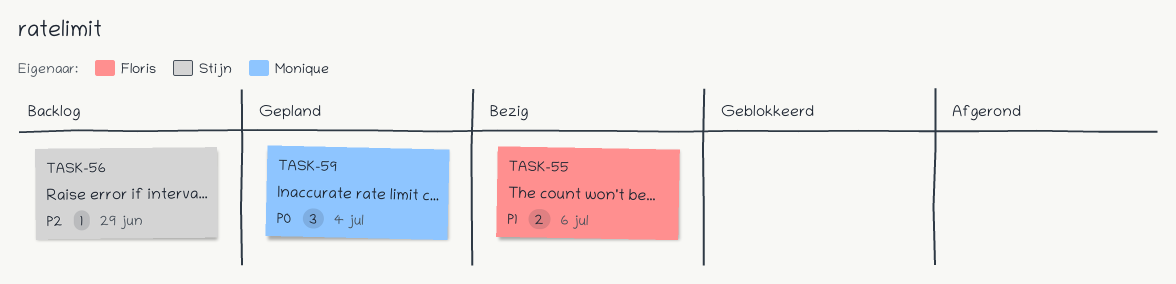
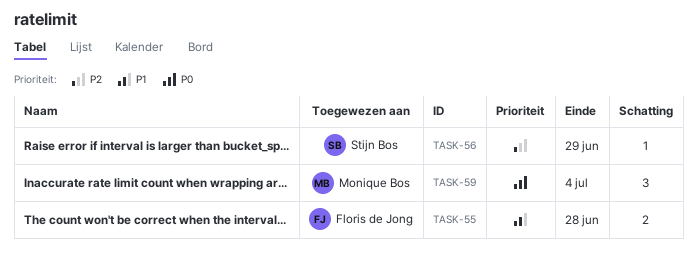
TASK-55, due: Jul 6 -> Jun 28

